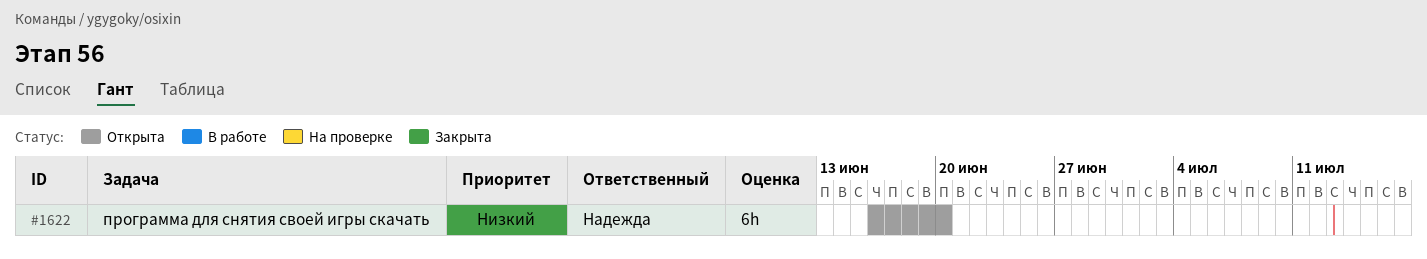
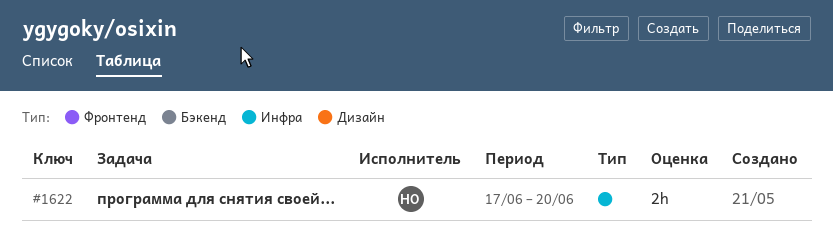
#1622, estimate: 6h -> 2h
#1622, start: Jun 16 -> Jun 17

